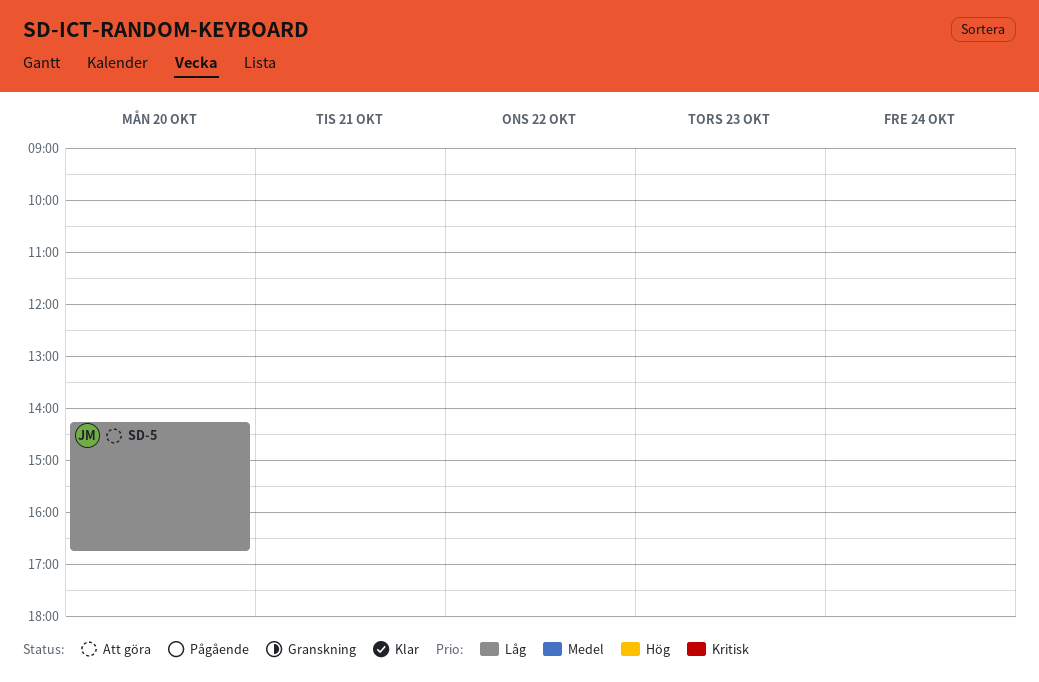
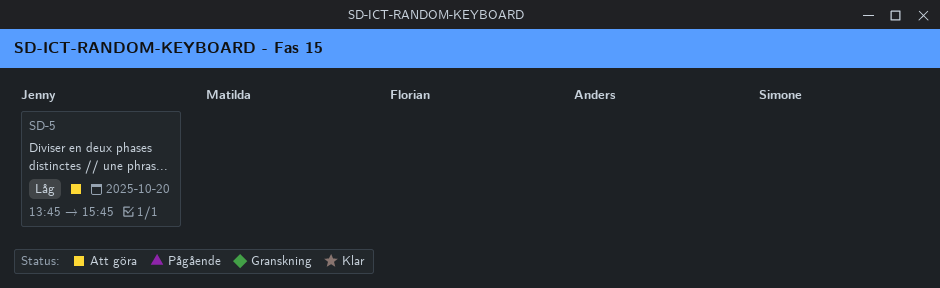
SD-5, begins: 14:15 -> 13:45
SD-5, ends: 16:45 -> 15:45

